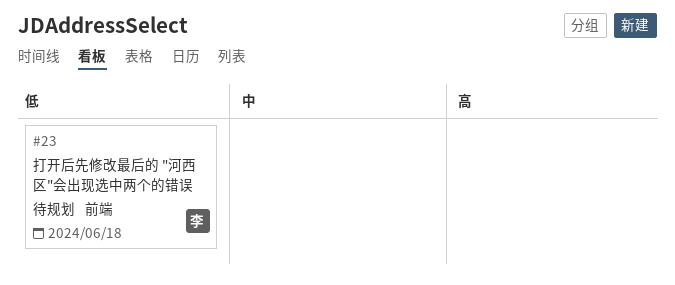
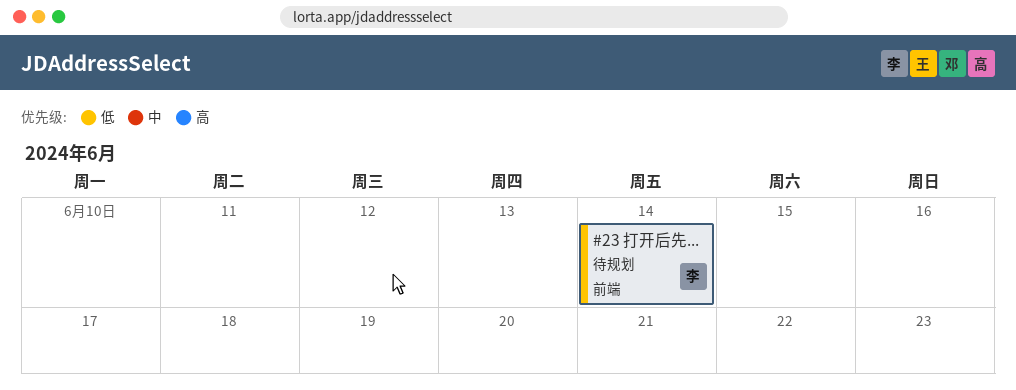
#23, due: Jun 18 -> Jun 14

